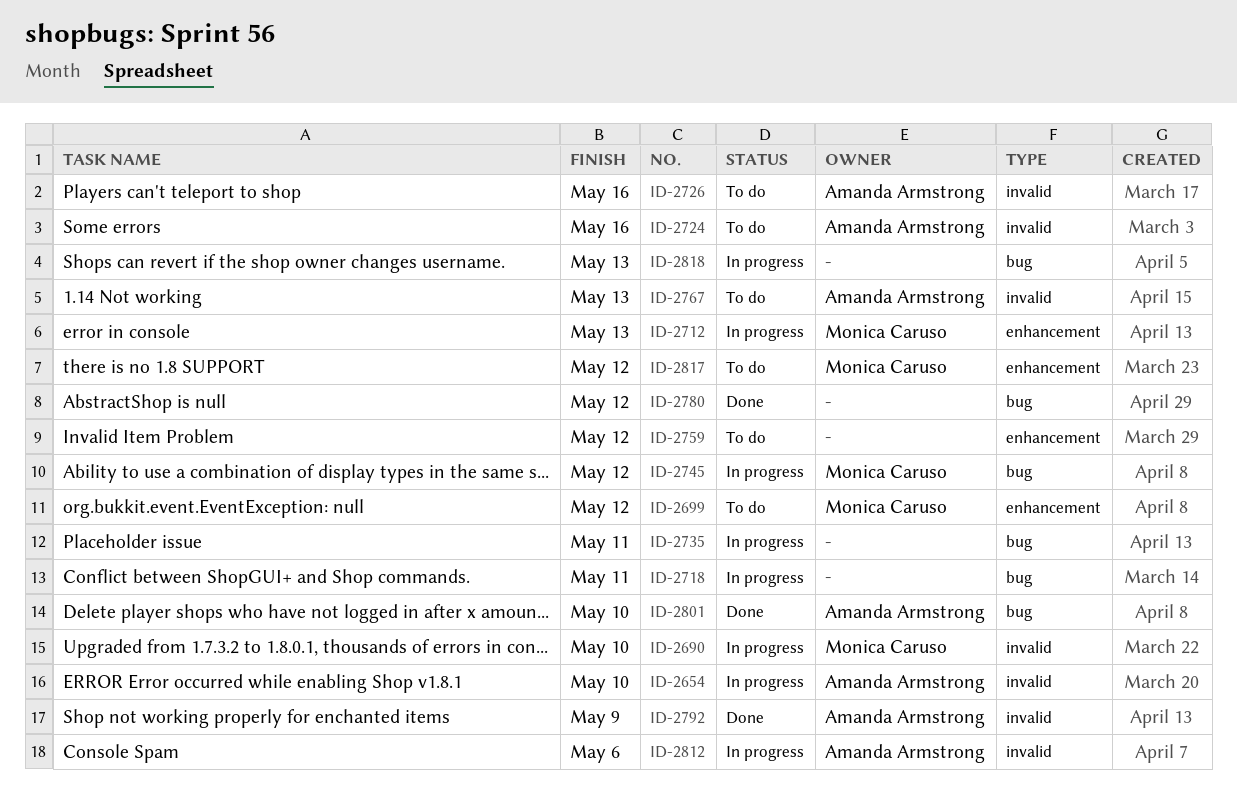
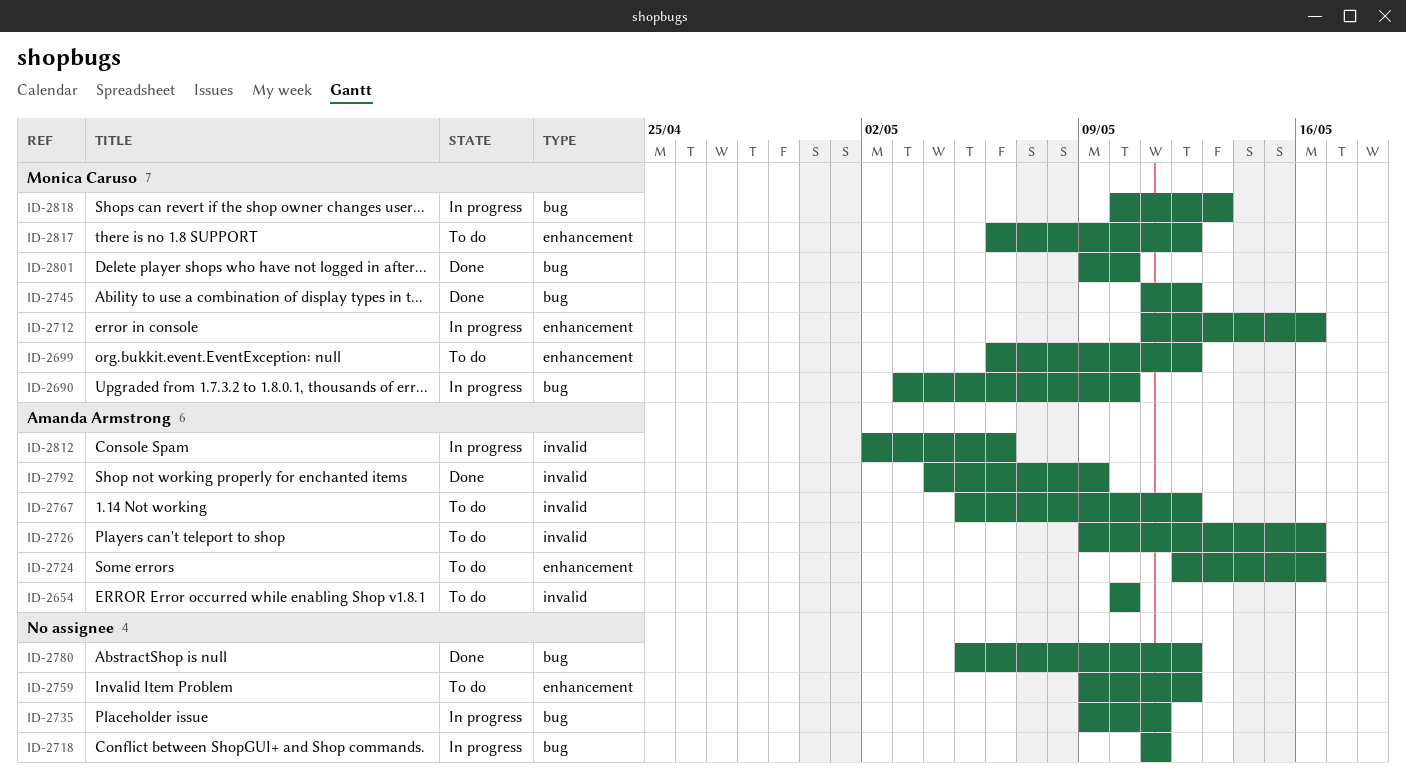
ID-2654, status: In progress -> To do
ID-2690, label: invalid -> bug
ID-2712, due: May 13 -> May 16
ID-2724, label: invalid -> enhancement
ID-2745, status: In progress -> Done
ID-2767, due: May 13 -> May 12
ID-2801, owner: Amanda Armstrong -> Monica Caruso
ID-2818, owner: none -> Monica Caruso

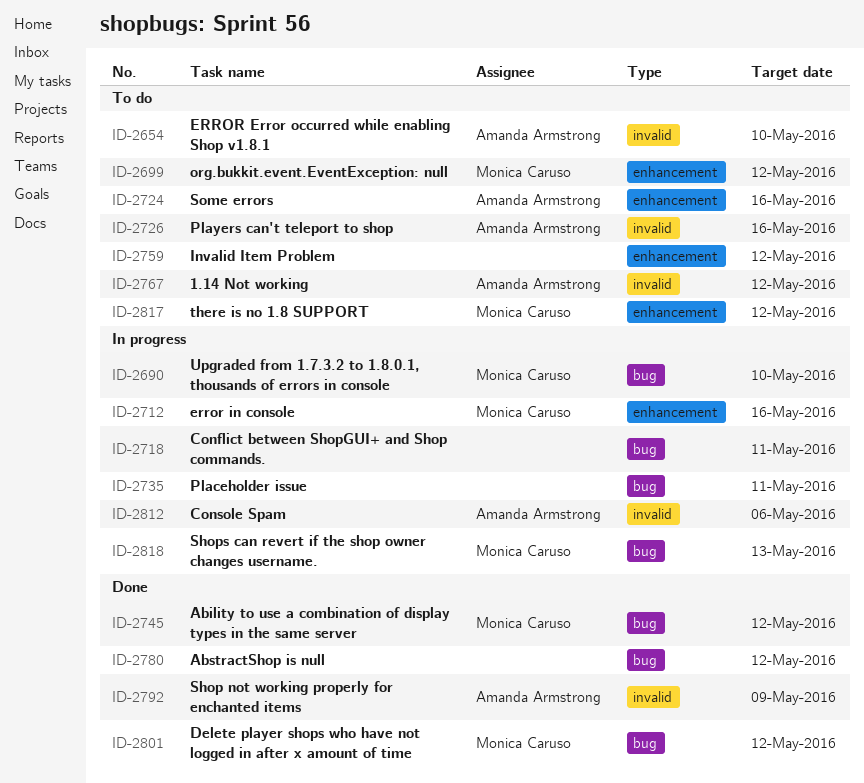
ID-2801, due: May 10 -> May 12

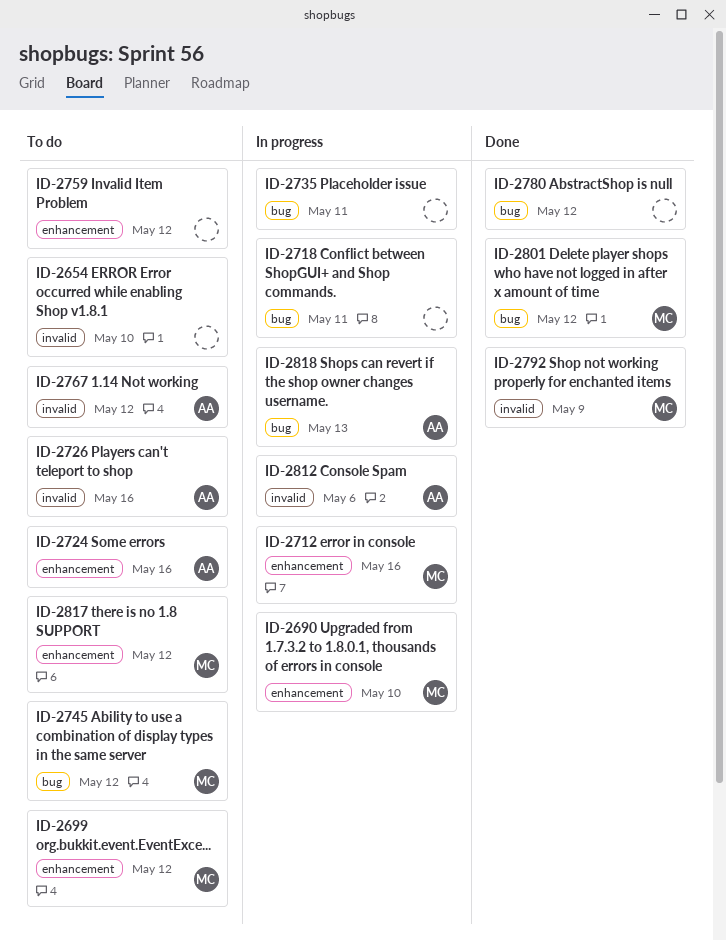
ID-2654, owner: Amanda Armstrong -> none
ID-2690, label: bug -> enhancement
ID-2745, status: Done -> To do
ID-2792, owner: Amanda Armstrong -> Monica Caruso
ID-2818, owner: Monica Caruso -> Amanda Armstrong

